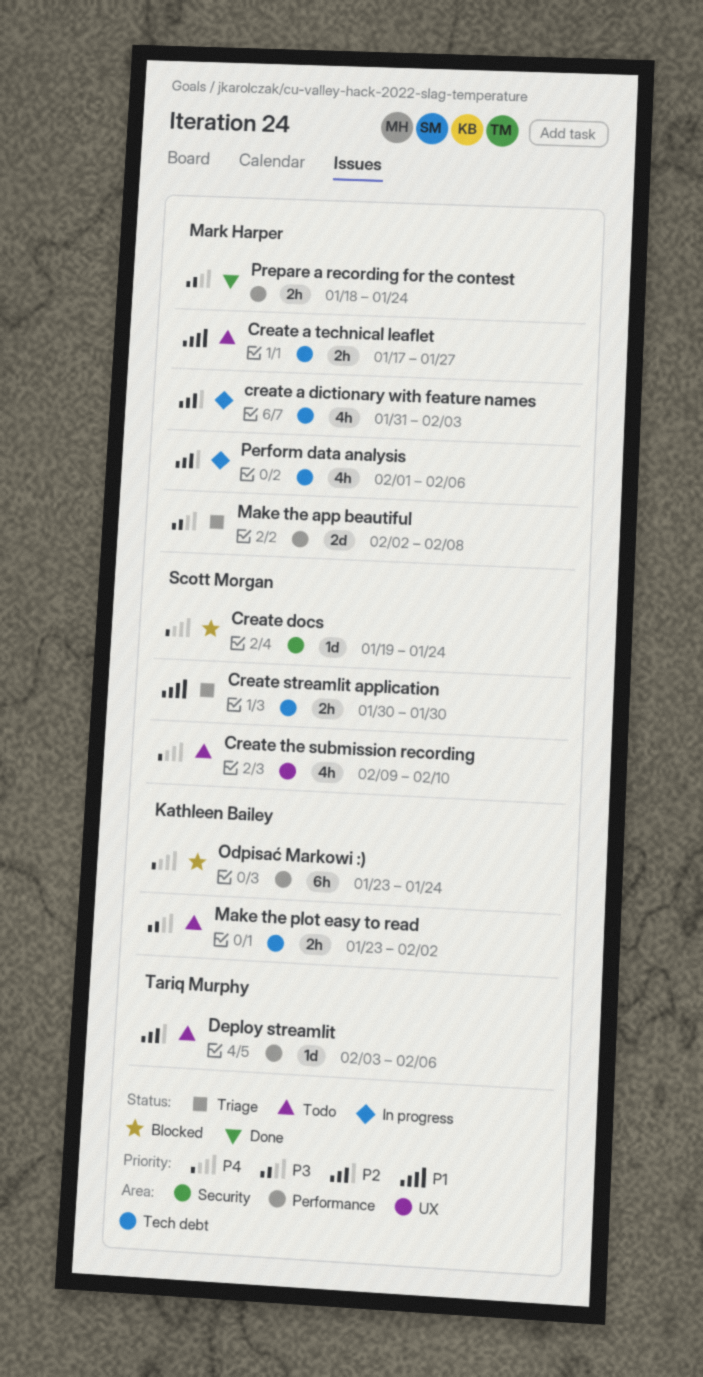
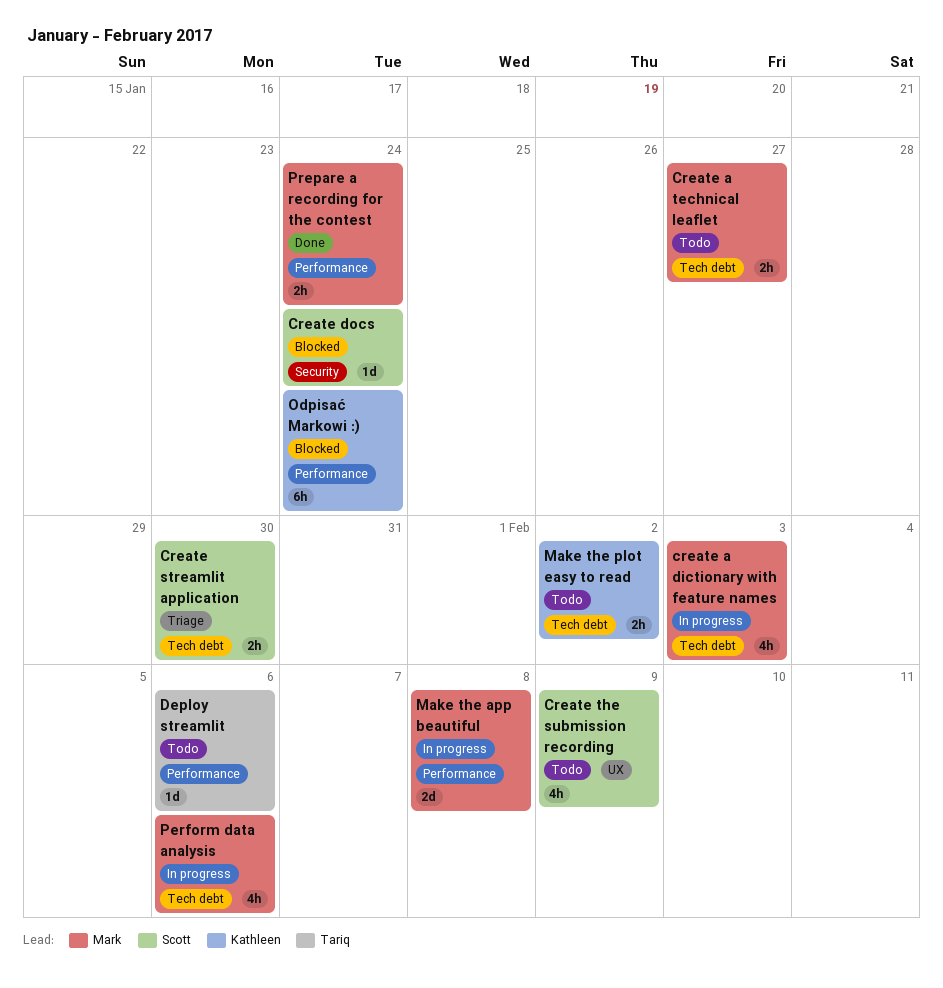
Create the submission recording, due: Feb 10 -> Feb 9
Make the app beautiful, status: Triage -> In progress

